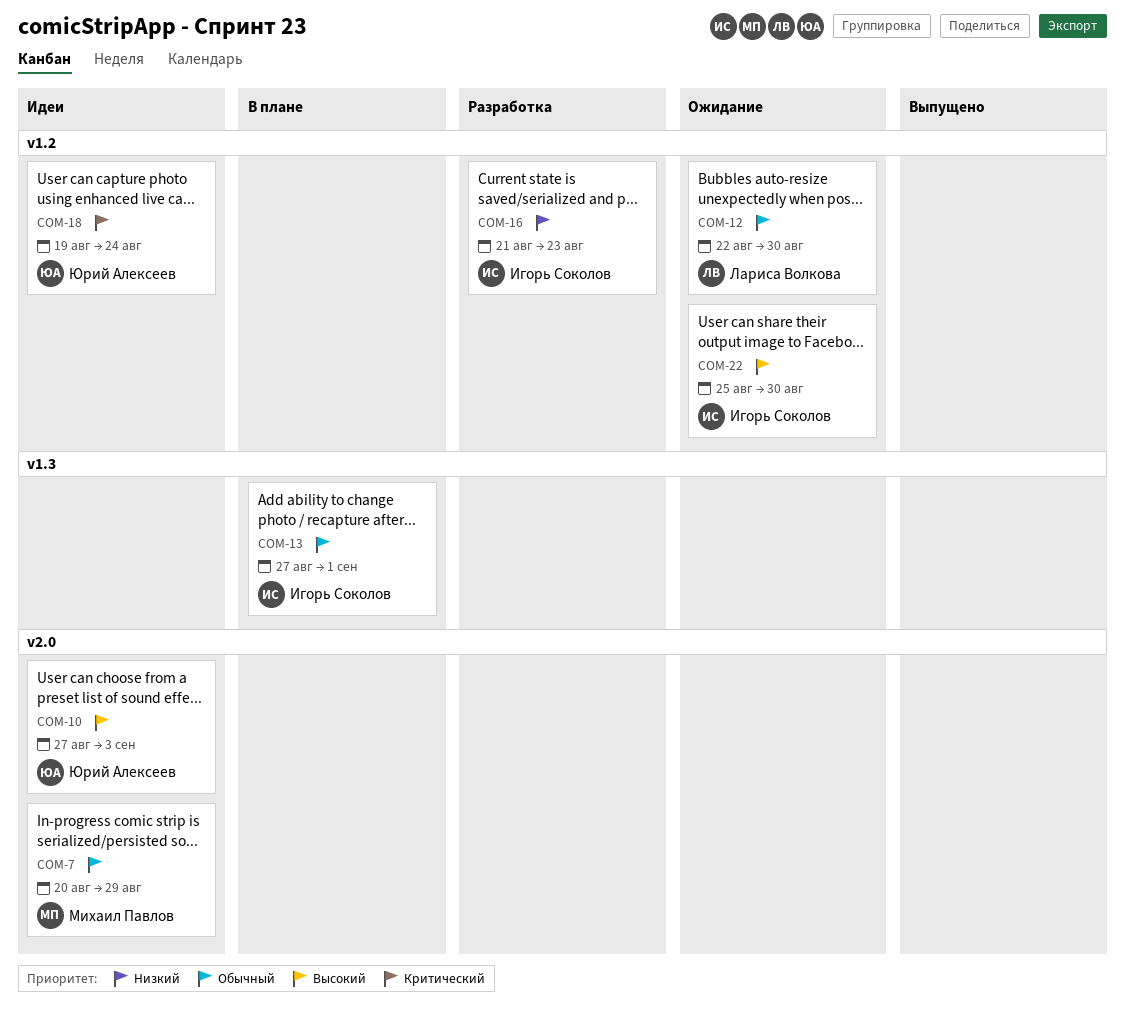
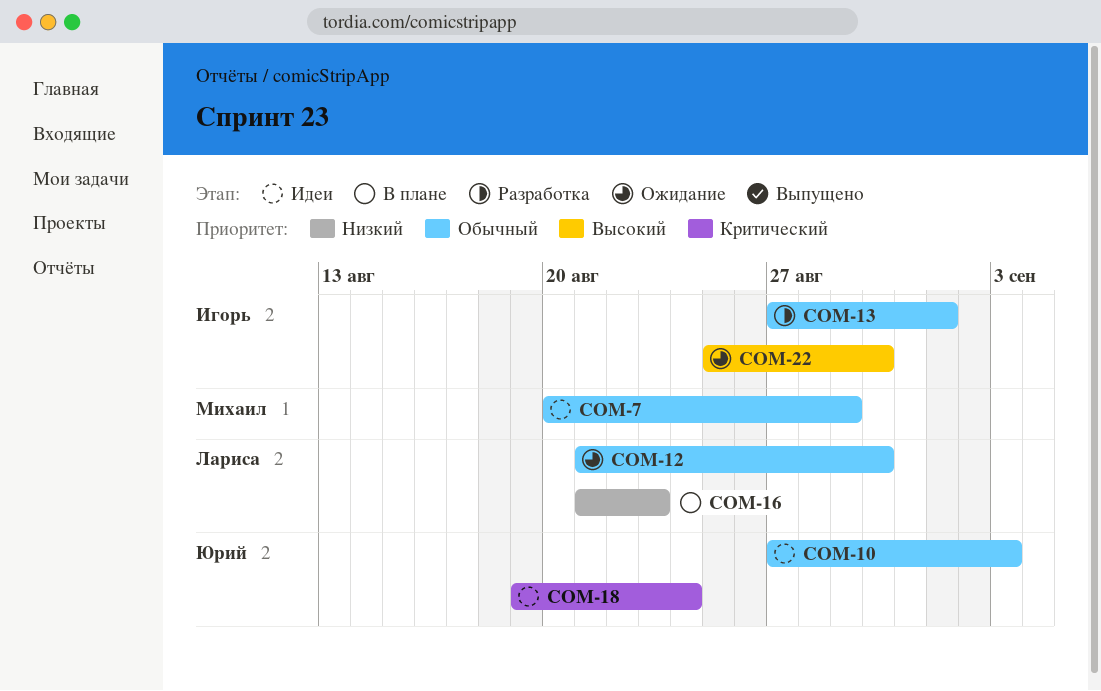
COM-10, priority: Высокий -> Обычный
COM-12, start: Aug 22 -> Aug 21
COM-13, status: В плане -> Разработка
COM-16, status: Разработка -> В плане
COM-16, owner: Игорь Соколов -> Лариса Волкова

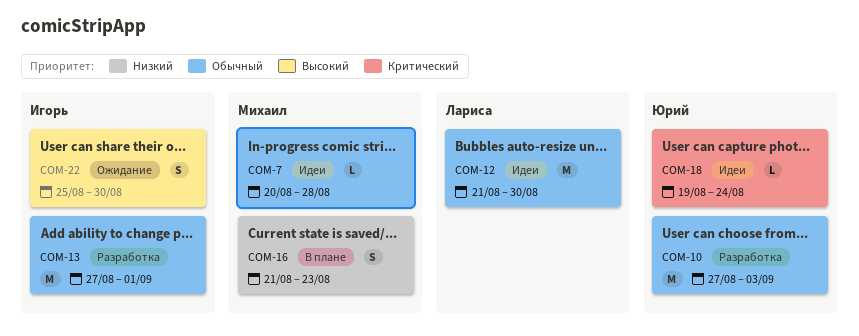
COM-7, due: Aug 29 -> Aug 28
COM-10, status: Идеи -> Разработка
COM-12, status: Ожидание -> Идеи
COM-16, owner: Лариса -> Михаил

